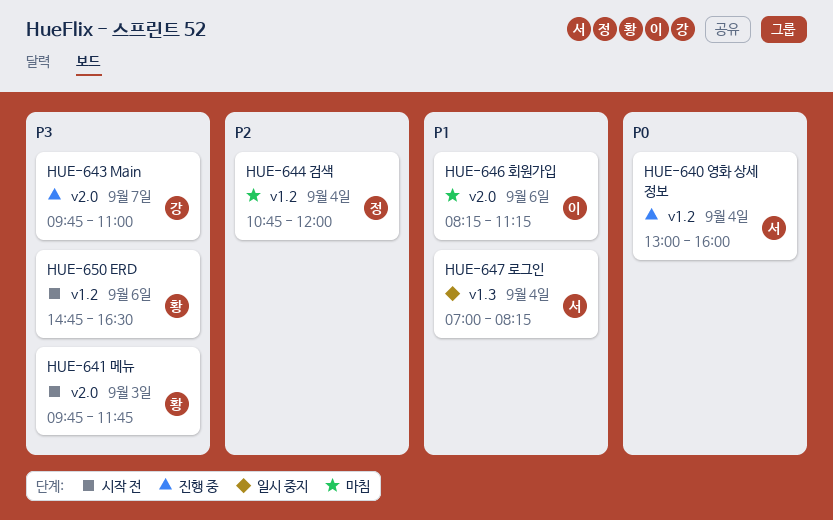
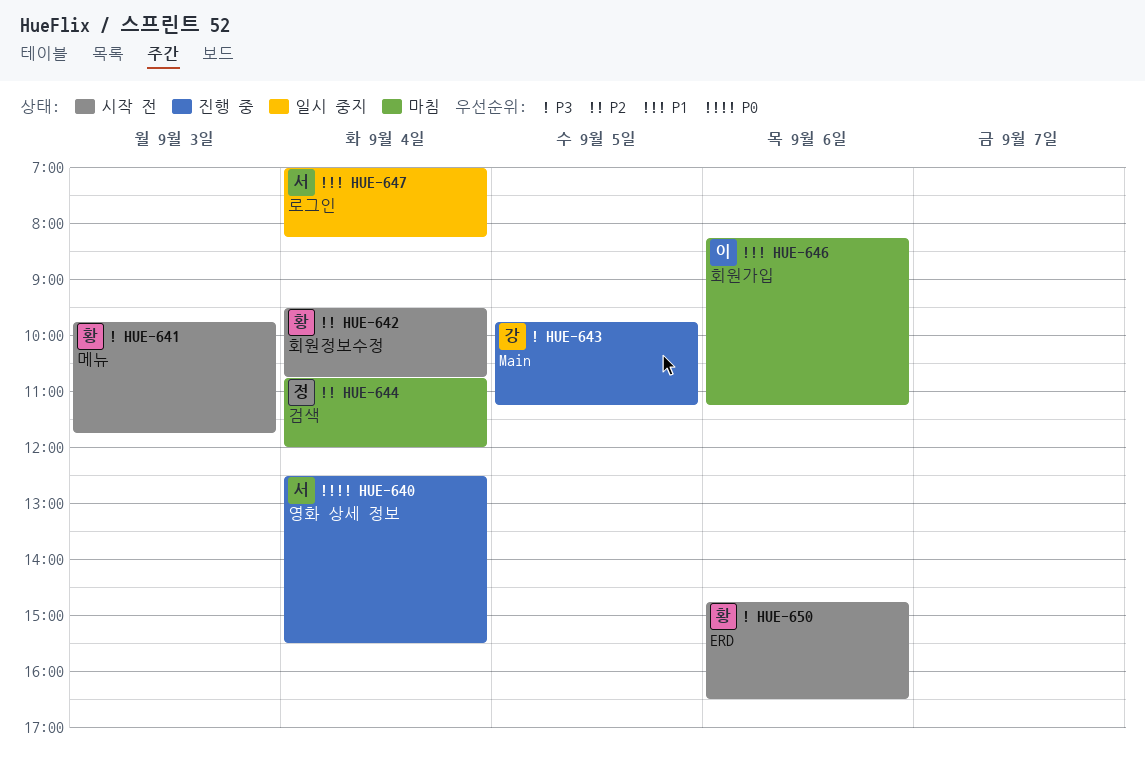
HUE-640, begins: 13:00 -> 12:30
HUE-640, ends: 16:00 -> 15:30
HUE-642: none -> present
HUE-643, day: Sep 7 -> Sep 5
HUE-643, ends: 11:00 -> 11:15

